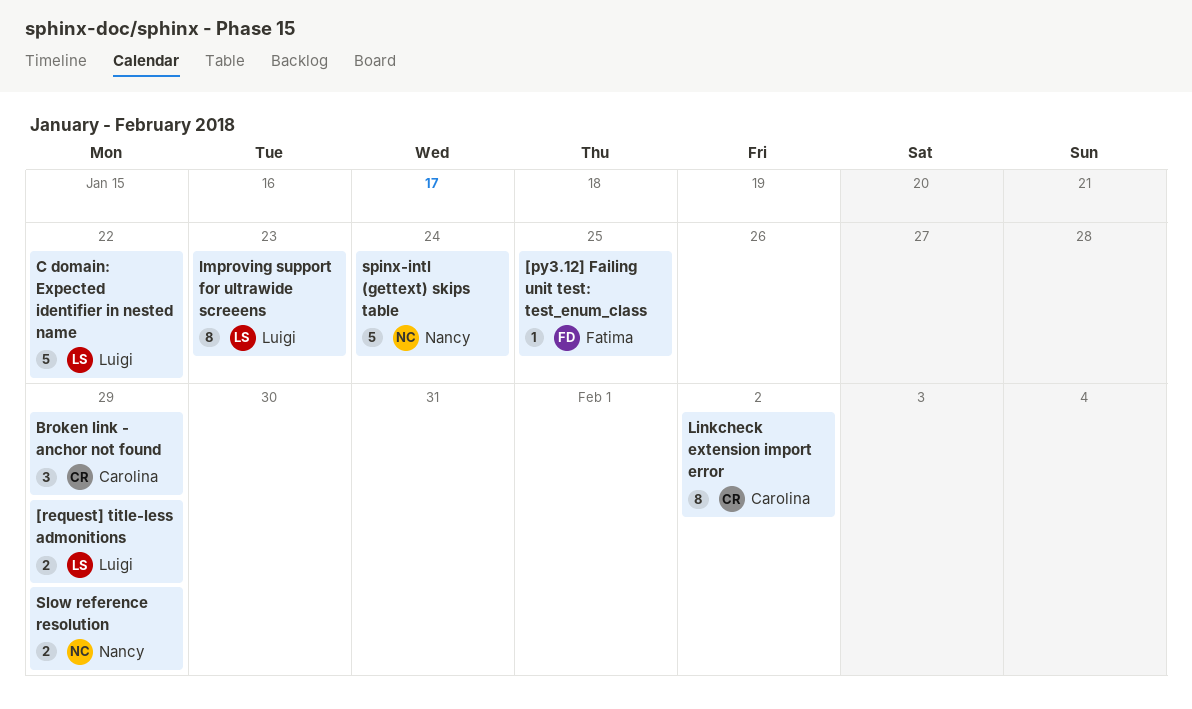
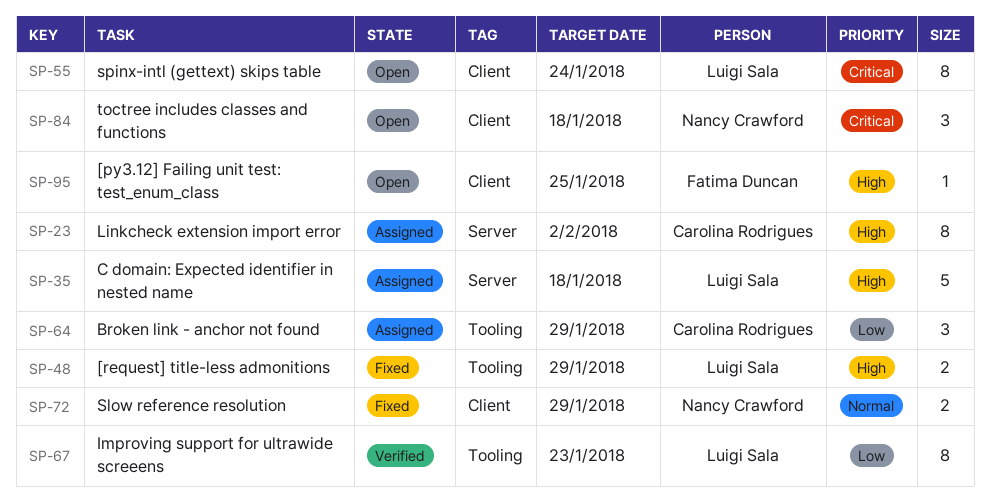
C domain: Expected identifier in nested name, due: Jan 22 -> Jan 18
spinx-intl (gettext) skips table, owner: Nancy Crawford -> Luigi Sala
spinx-intl (gettext) skips table, estimate: 5 -> 8
toctree includes classes and functions: none -> present

